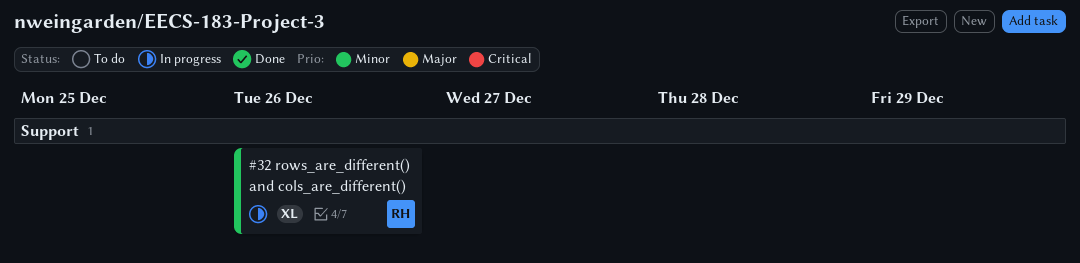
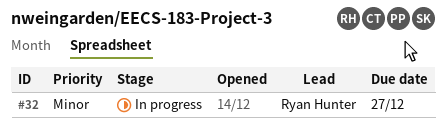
#32, due: Dec 26 -> Dec 27

